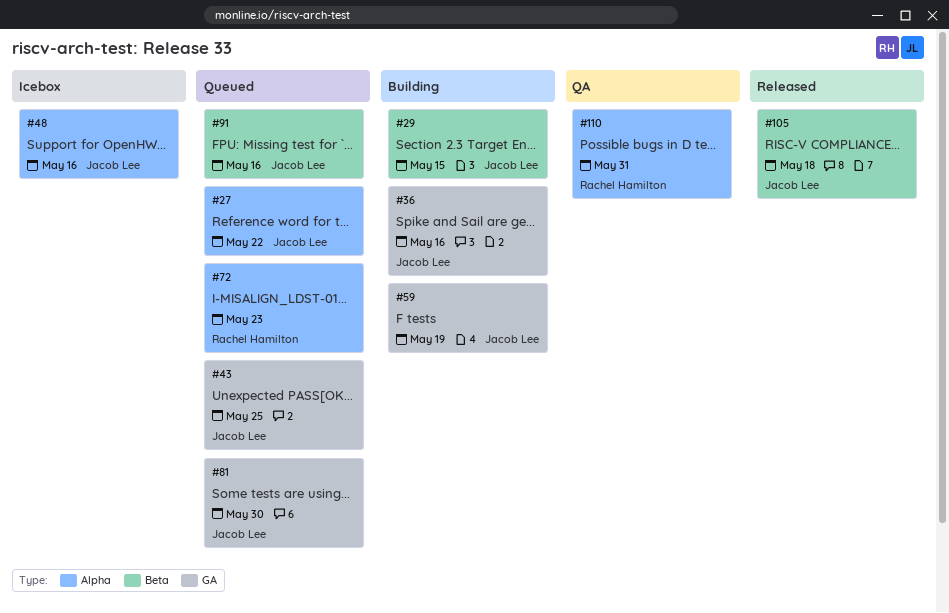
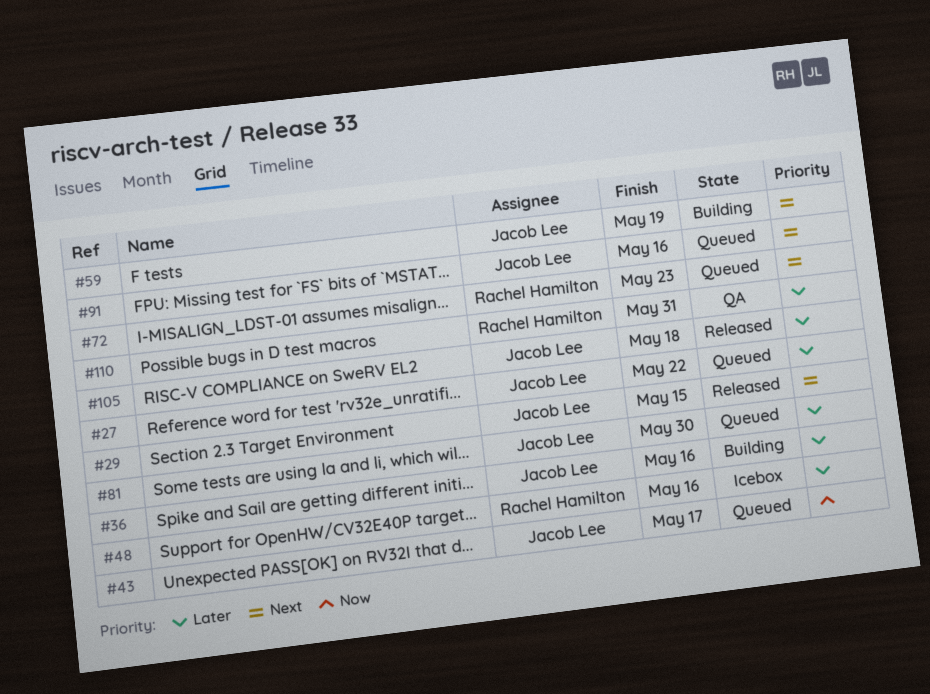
#29, status: Building -> Released
#43, due: May 25 -> May 17
#48, owner: Jacob Lee -> Rachel Hamilton

